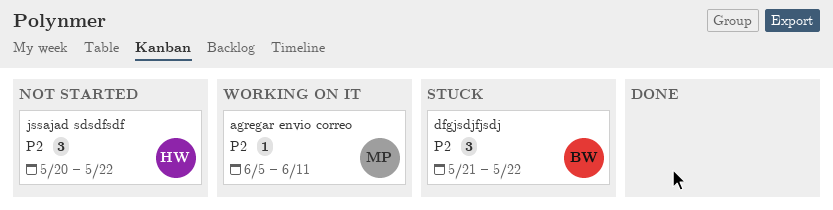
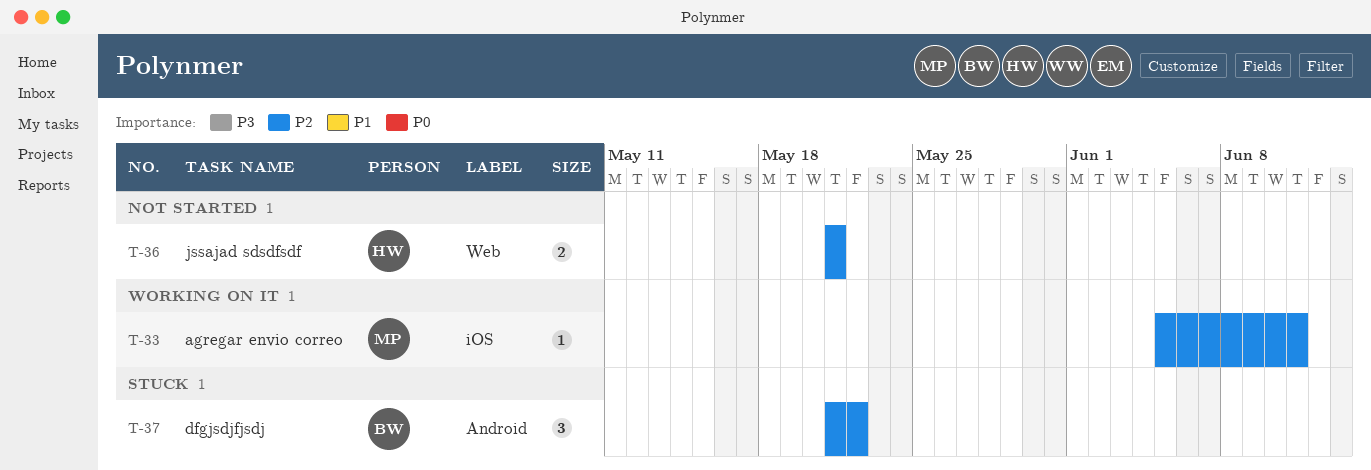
jssajad sdsdfsdf, estimate: 3 -> 2
jssajad sdsdfsdf, start: May 20 -> May 21
jssajad sdsdfsdf, due: May 22 -> May 21

